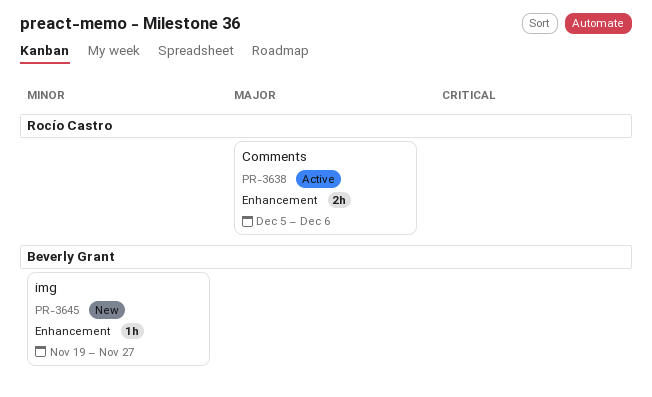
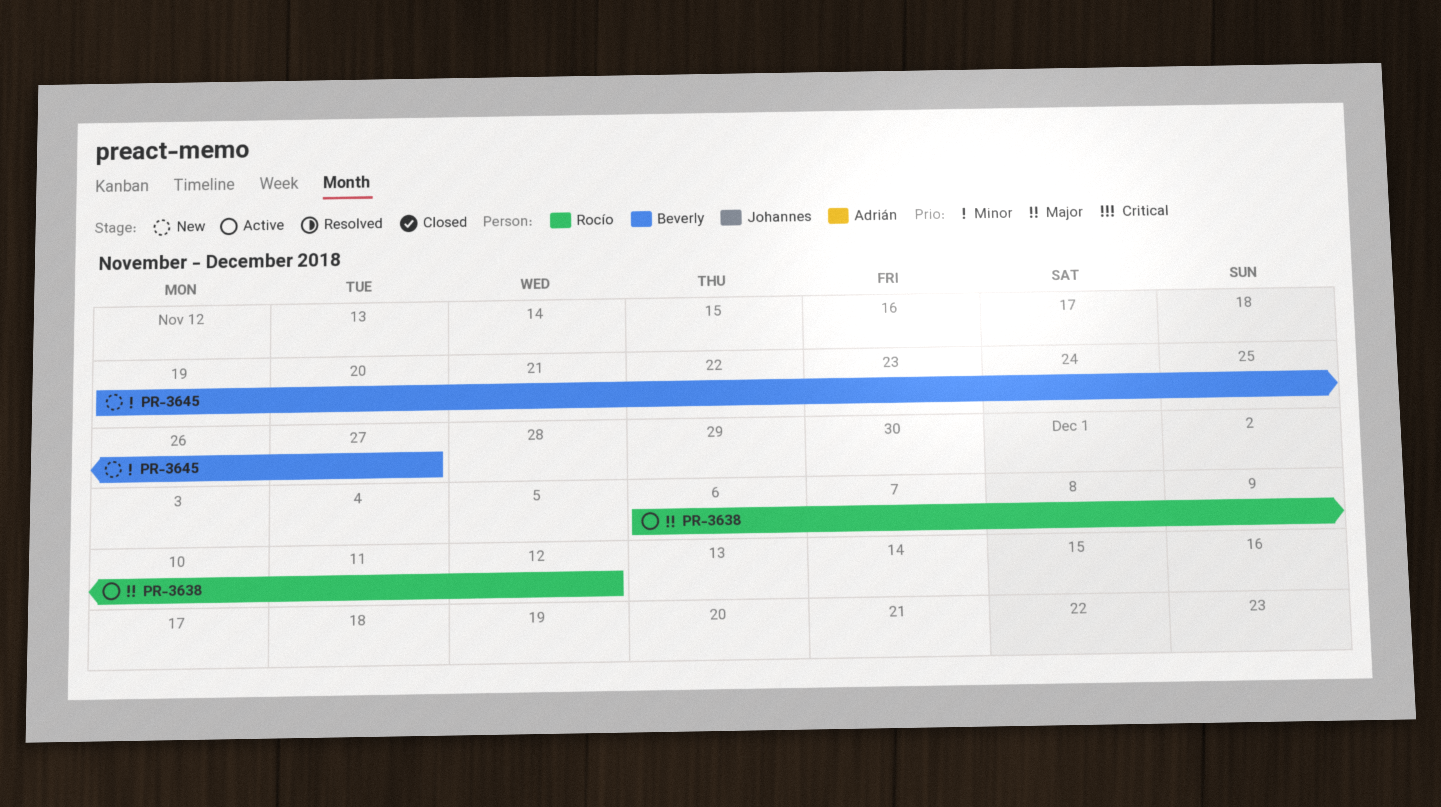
PR-3638, start: Dec 5 -> Dec 6
PR-3638, due: Dec 6 -> Dec 12

